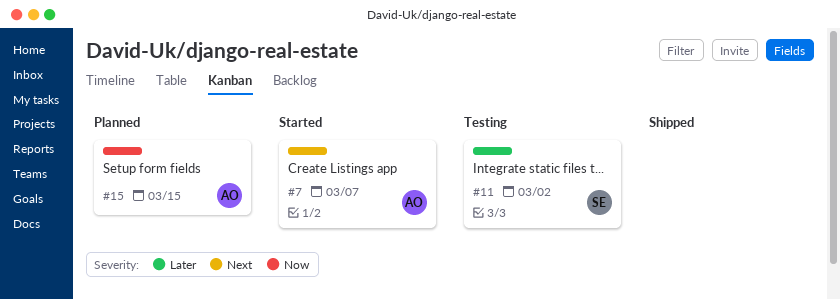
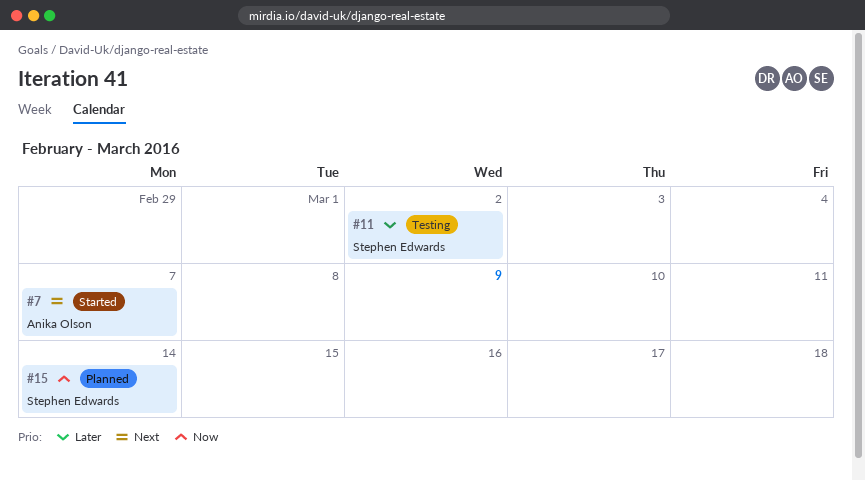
#15, owner: Anika Olson -> Stephen Edwards
#15, due: Mar 15 -> Mar 14

